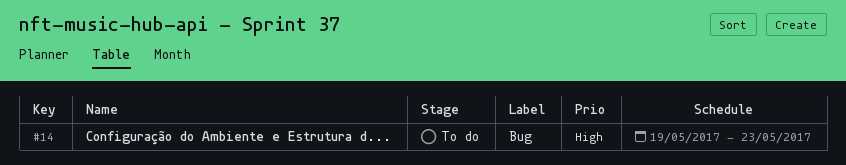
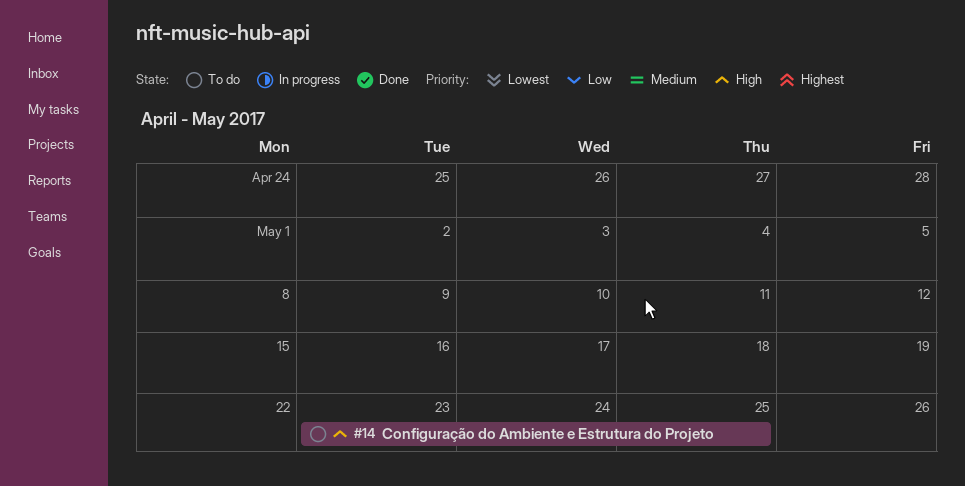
#14, start: May 19 -> May 23
#14, due: May 23 -> May 25

